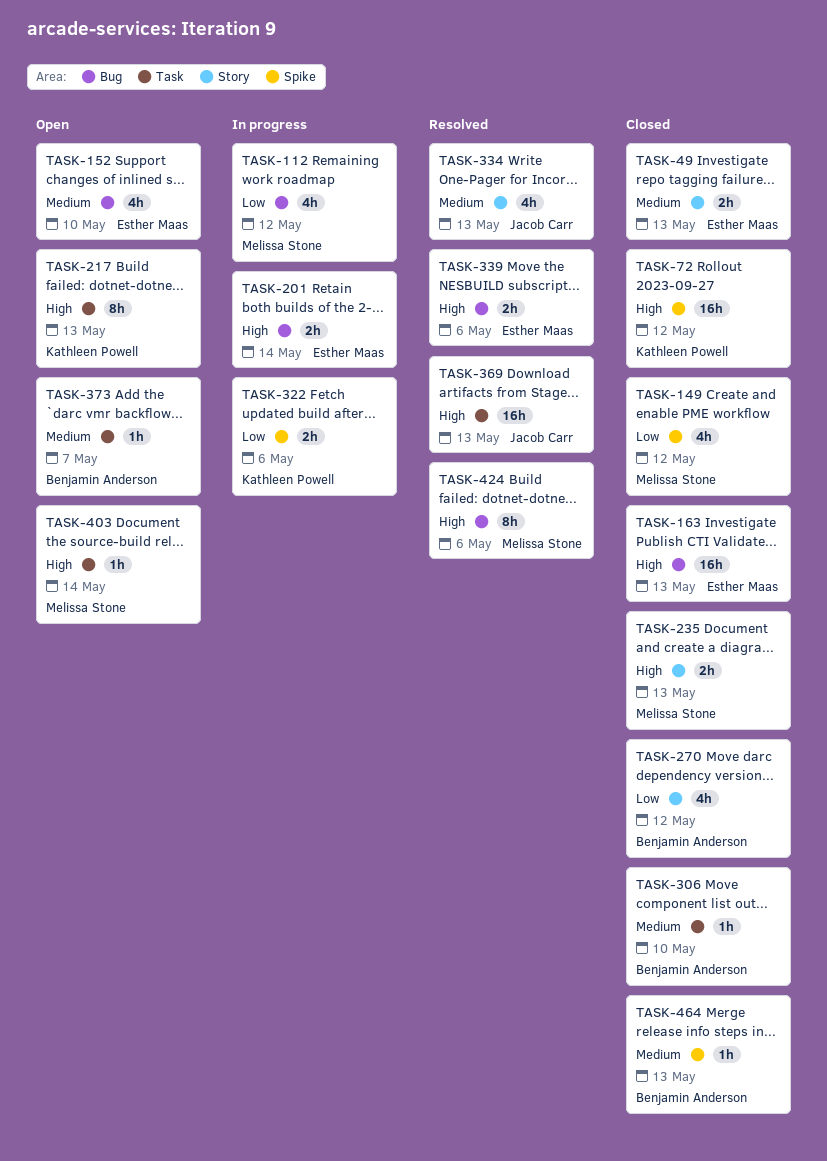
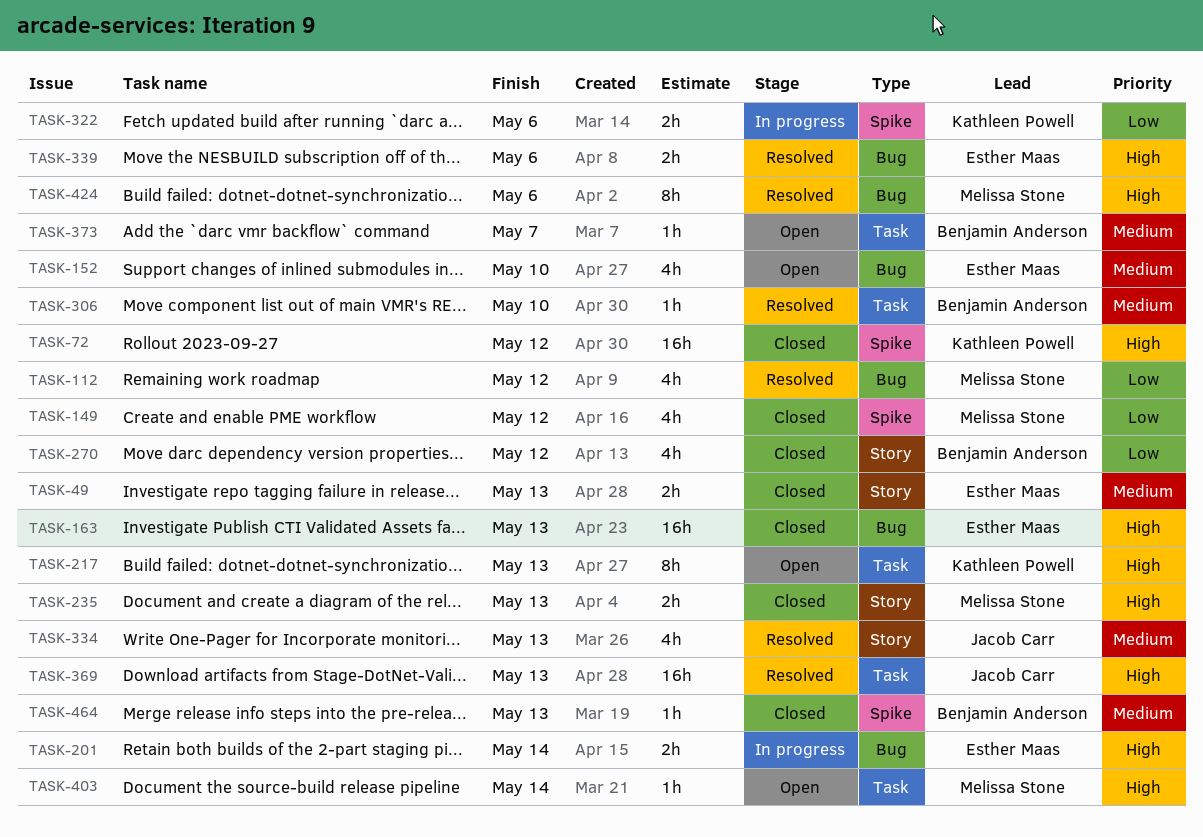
TASK-112, status: In progress -> Resolved
TASK-306, status: Closed -> Resolved

